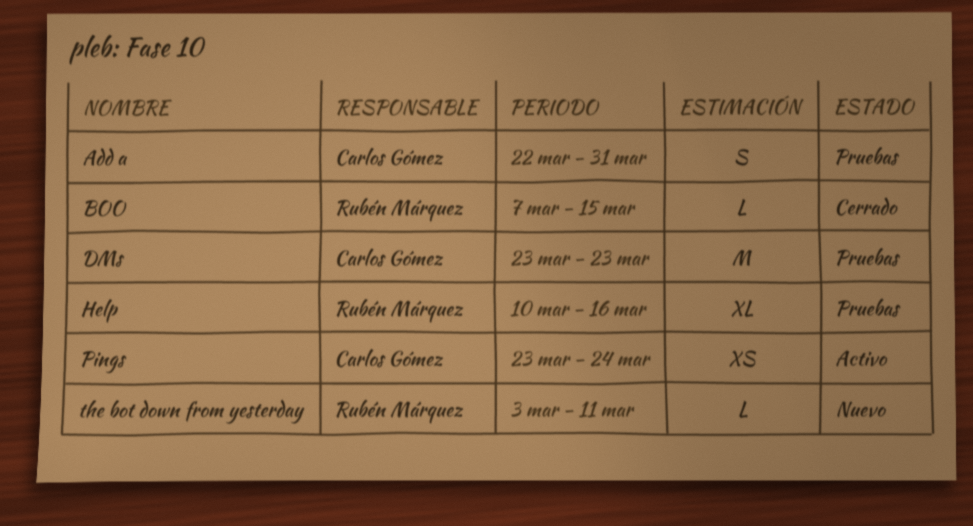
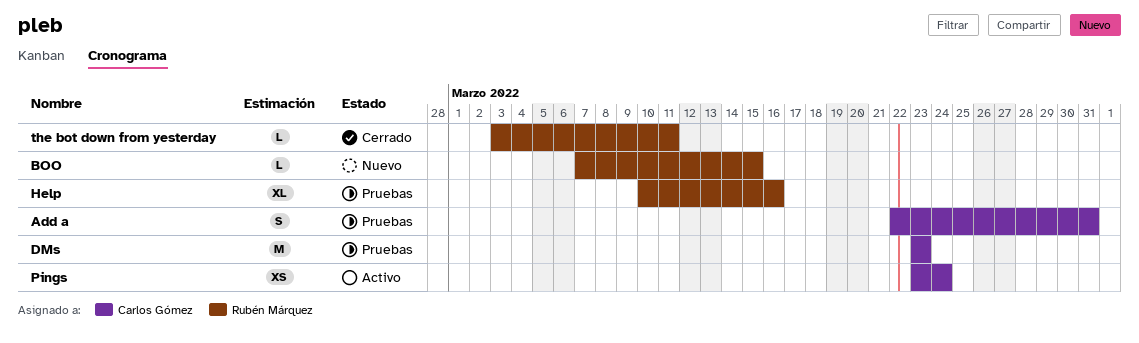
BOO, status: Cerrado -> Nuevo
the bot down from yesterday, status: Nuevo -> Cerrado

